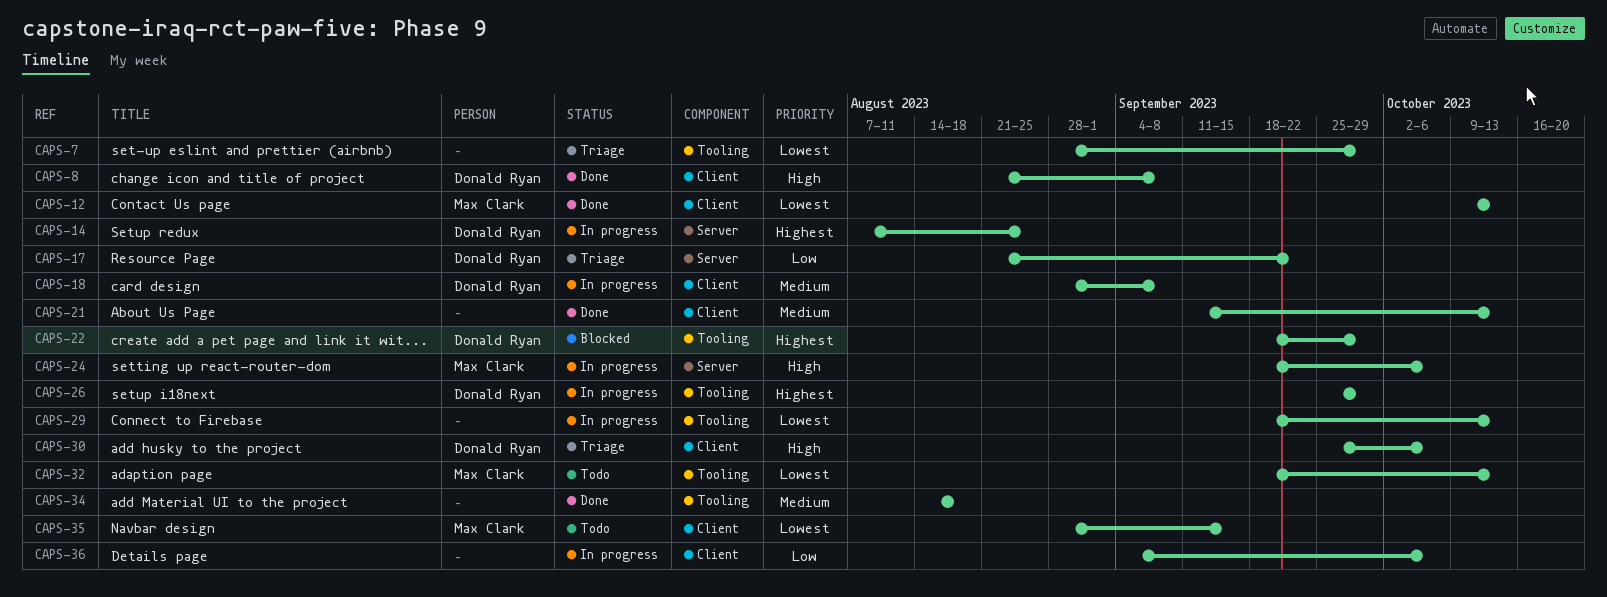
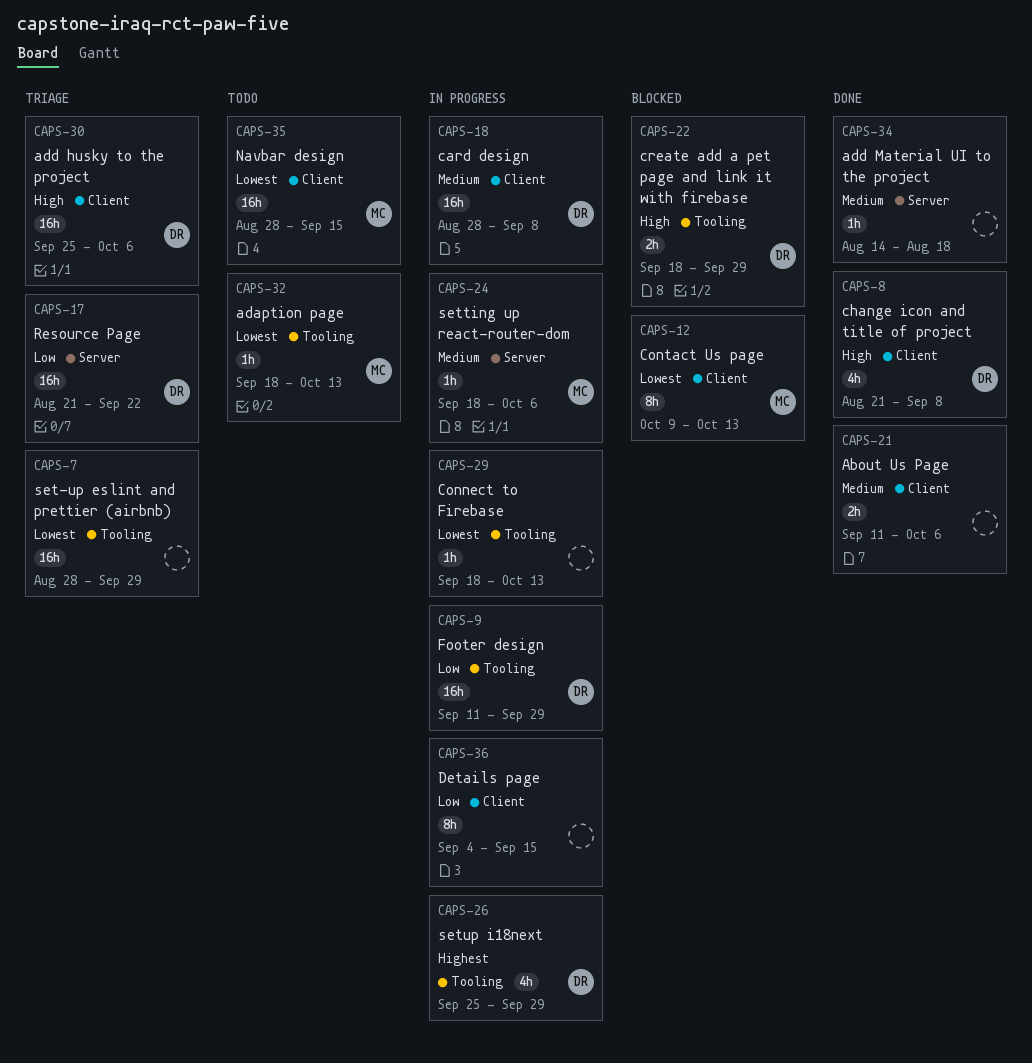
CAPS-9: none -> present
CAPS-12, status: Done -> Blocked
CAPS-14: present -> none
CAPS-21, due: Oct 13 -> Oct 6
CAPS-22, priority: Highest -> High
CAPS-24, priority: High -> Medium
CAPS-34, label: Tooling -> Server
CAPS-36, due: Oct 6 -> Sep 15

